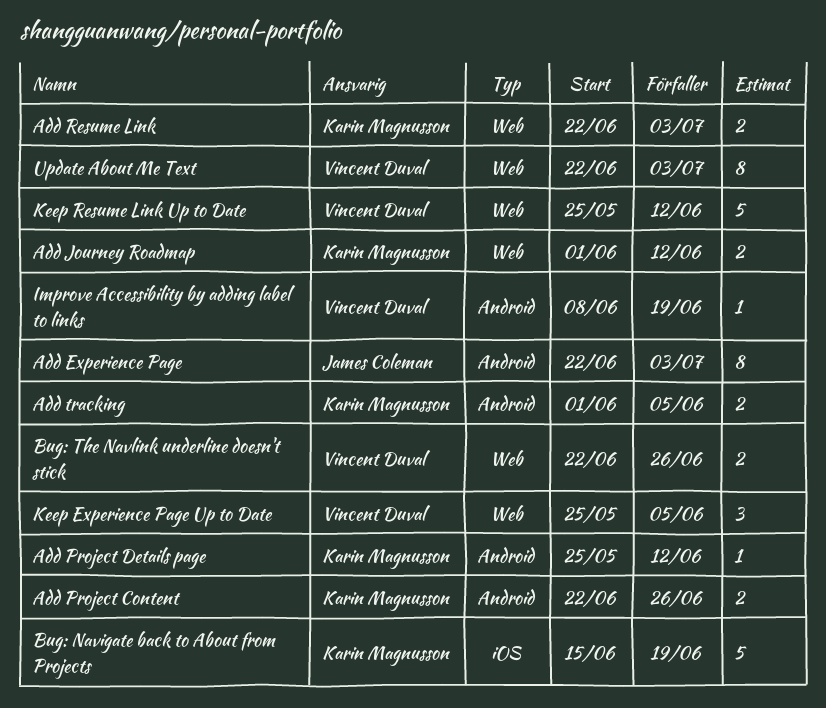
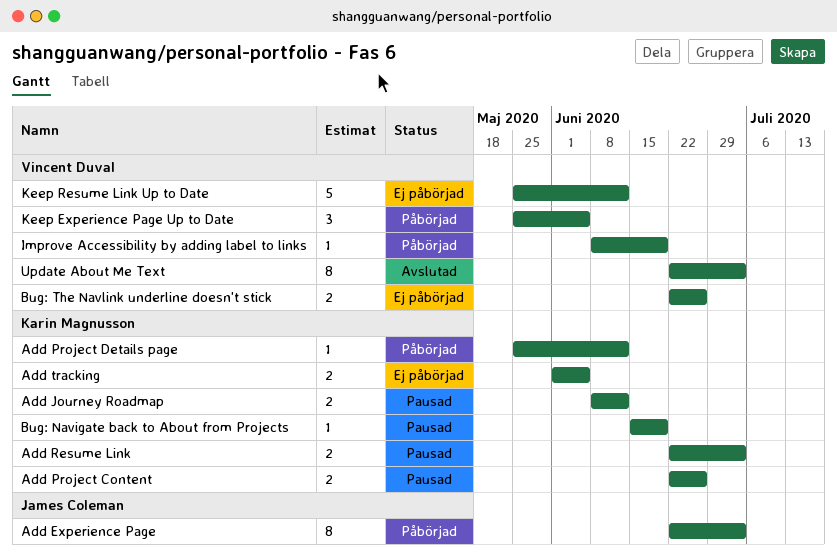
Add Journey Roadmap, start: Jun 1 -> Jun 8
Bug: Navigate back to About from Projects, estimate: 5 -> 1

